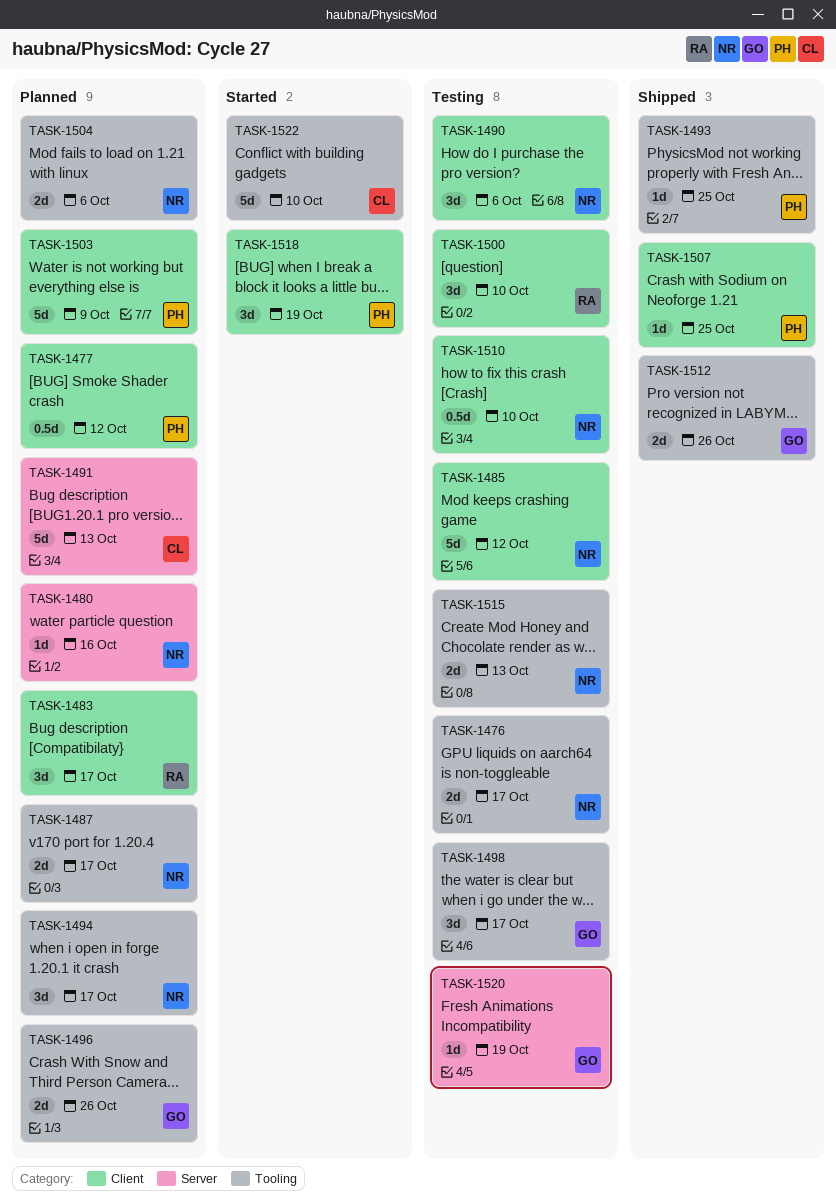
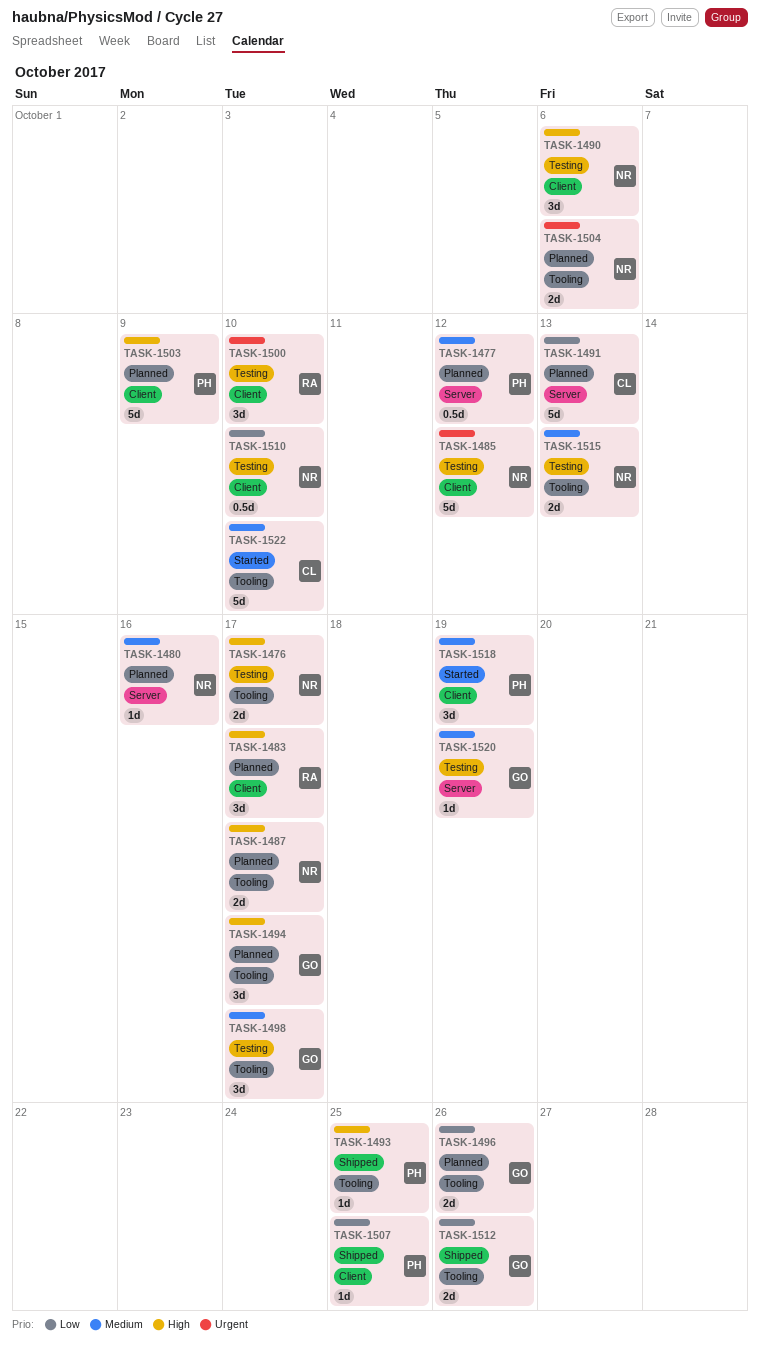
TASK-1477, label: Client -> Server
TASK-1494, owner: NR -> GO

